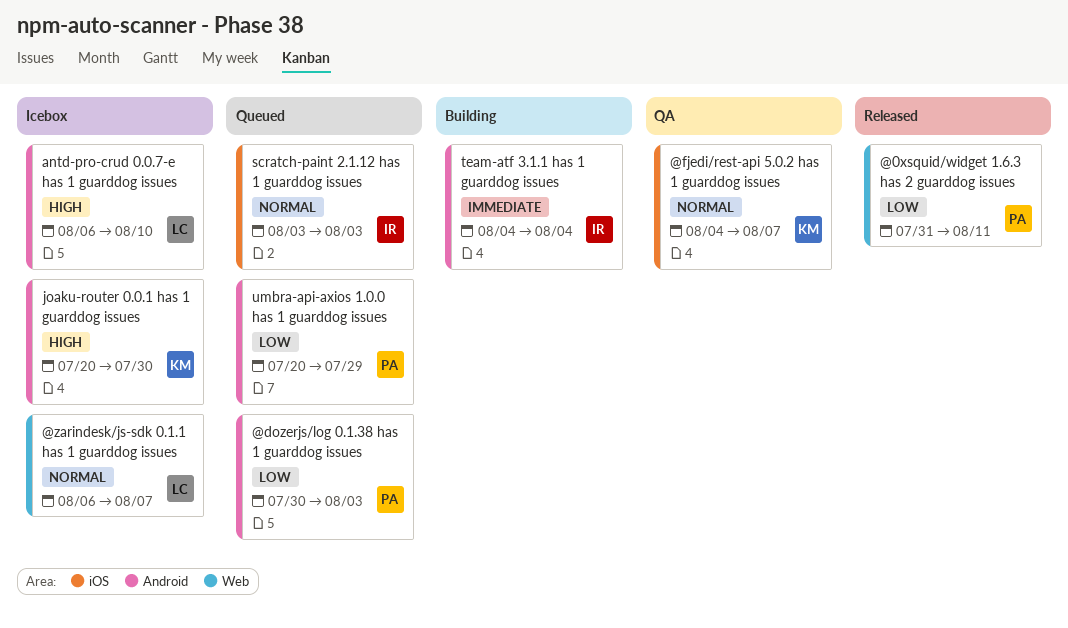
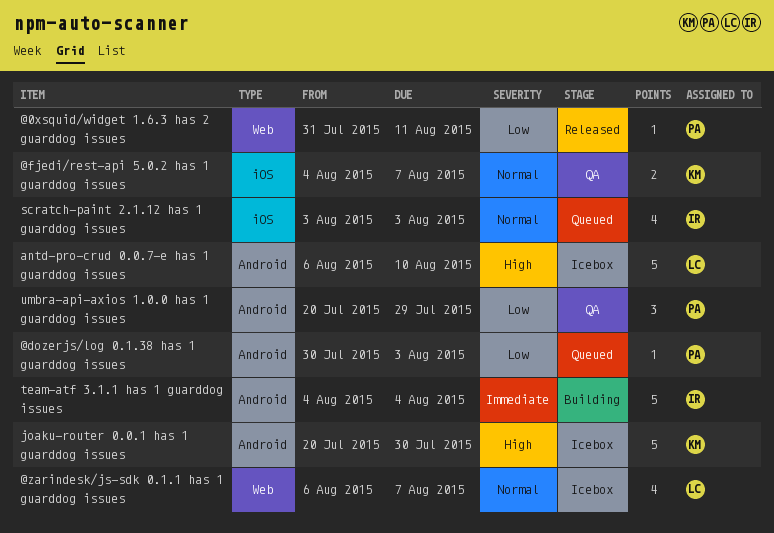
umbra-api-axios 1.0.0 has 1 guarddog issues, status: Queued -> QA

